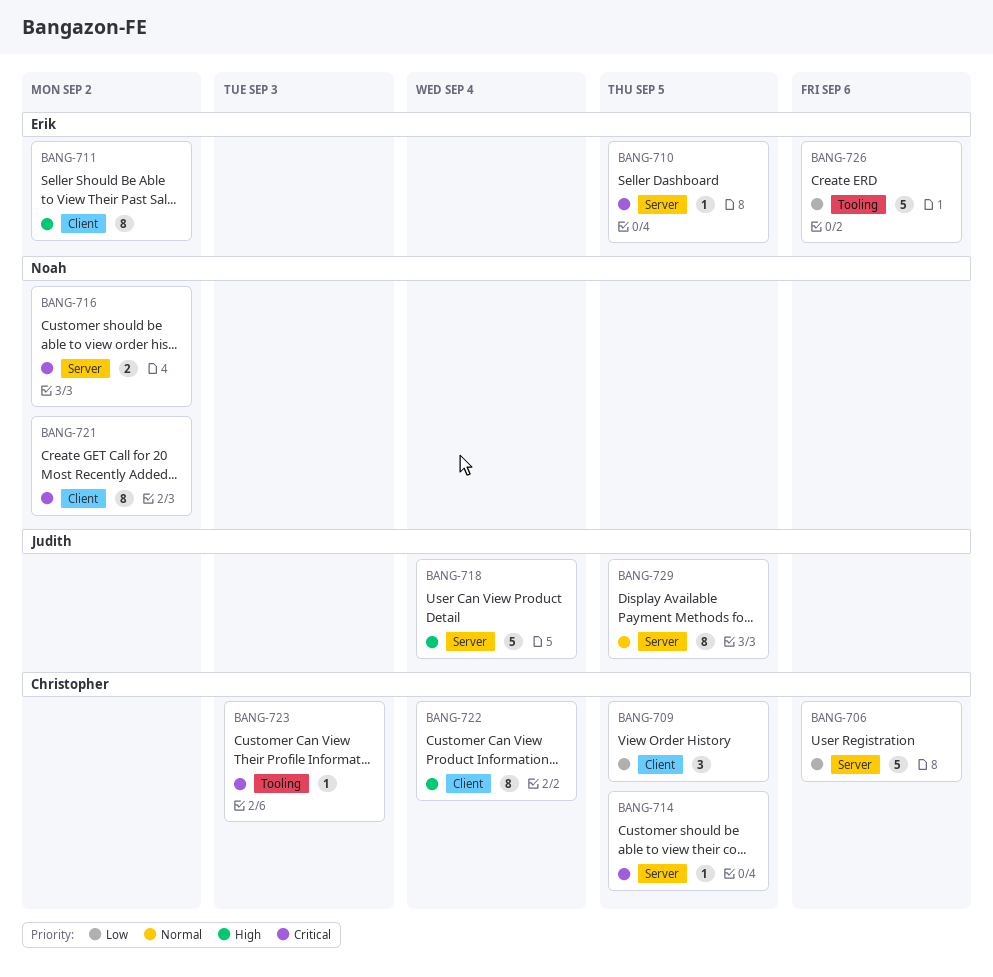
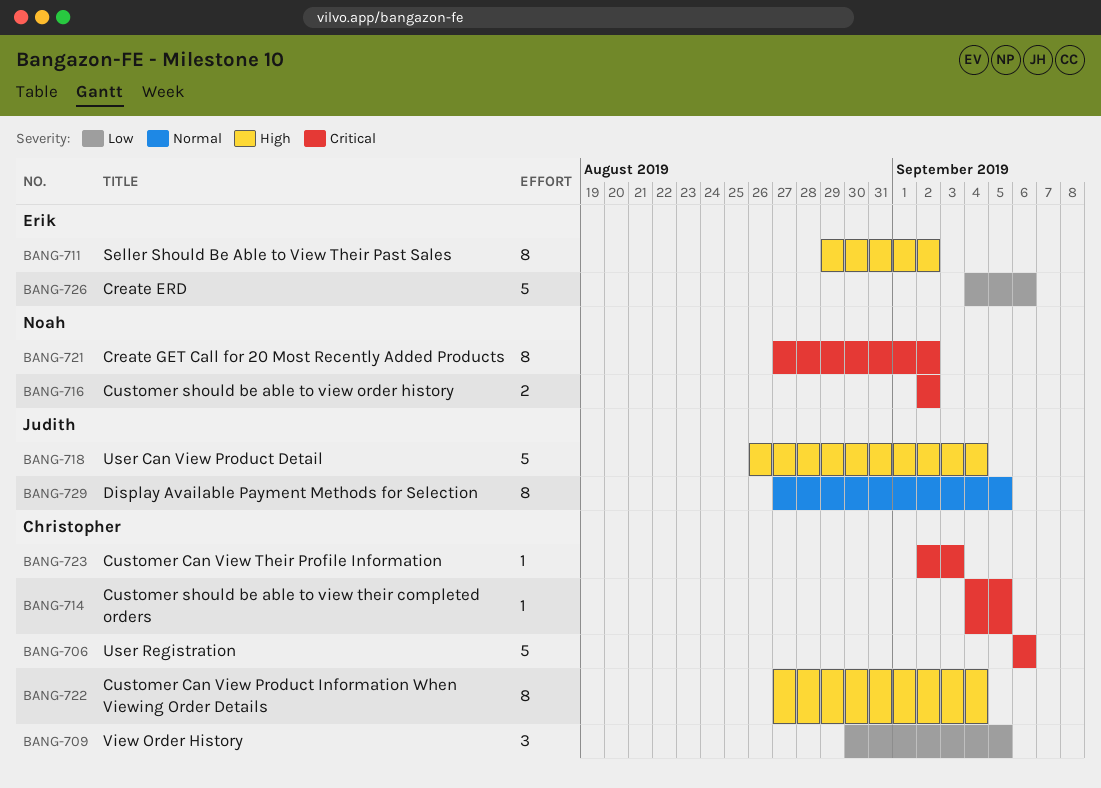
BANG-706, priority: Low -> Critical
BANG-710: present -> none

